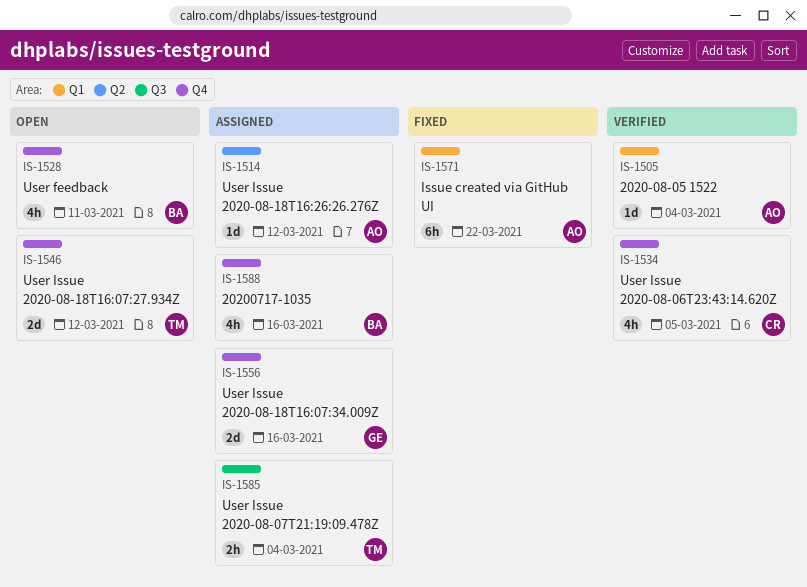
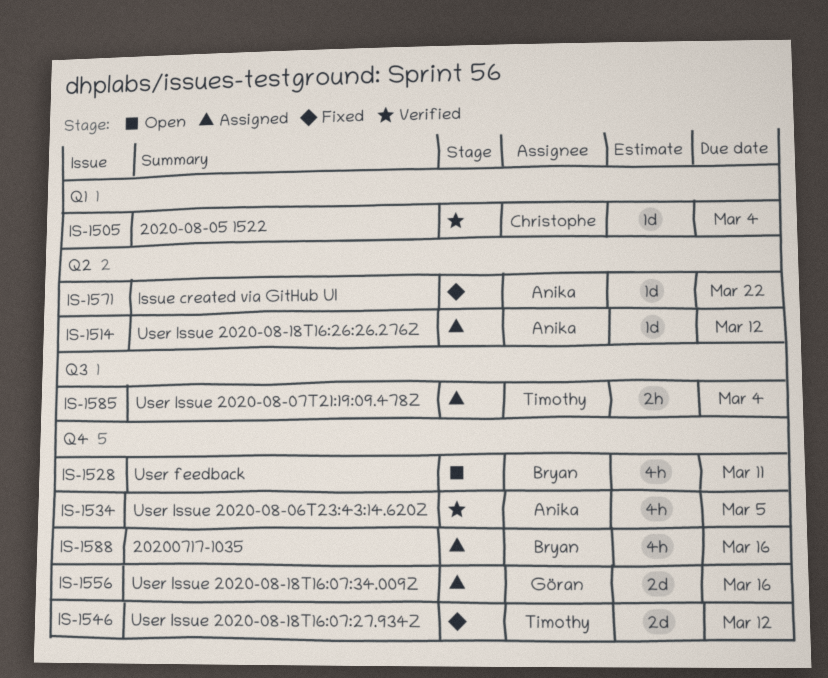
IS-1505, owner: Anika -> Christophe
IS-1534, owner: Christophe -> Anika
IS-1546, status: Open -> Fixed
IS-1571, label: Q1 -> Q2
IS-1571, estimate: 6h -> 1d

